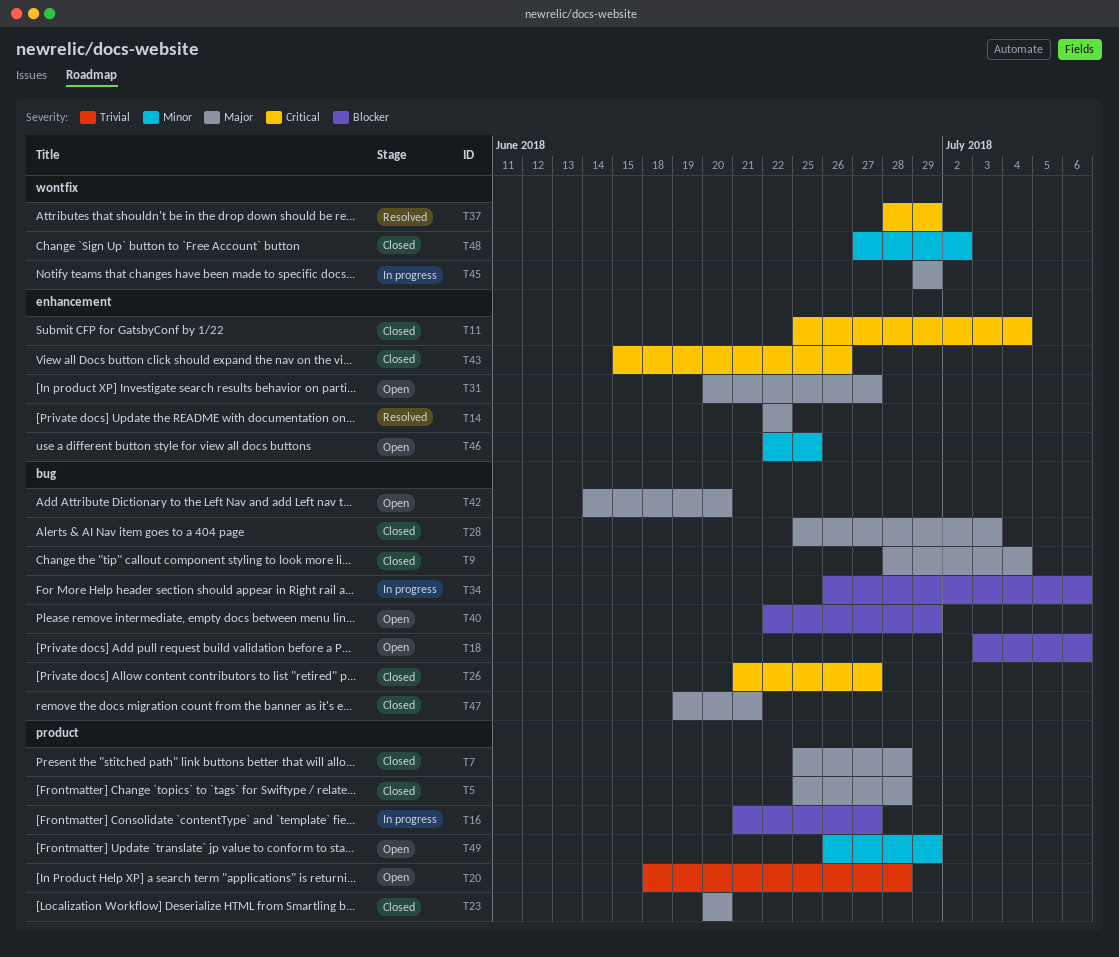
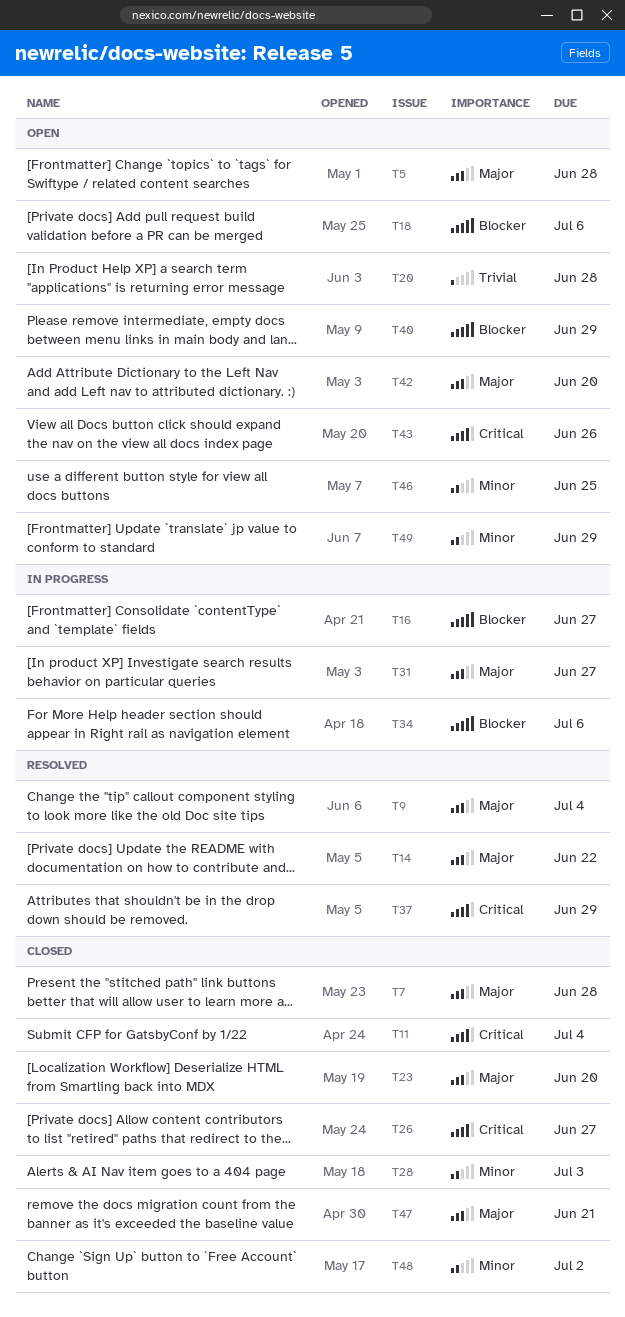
T5, status: Closed -> Open
T9, status: Closed -> Resolved
T28, priority: Major -> Minor
T31, status: Open -> In progress
T43, status: Closed -> Open
T45: present -> none

